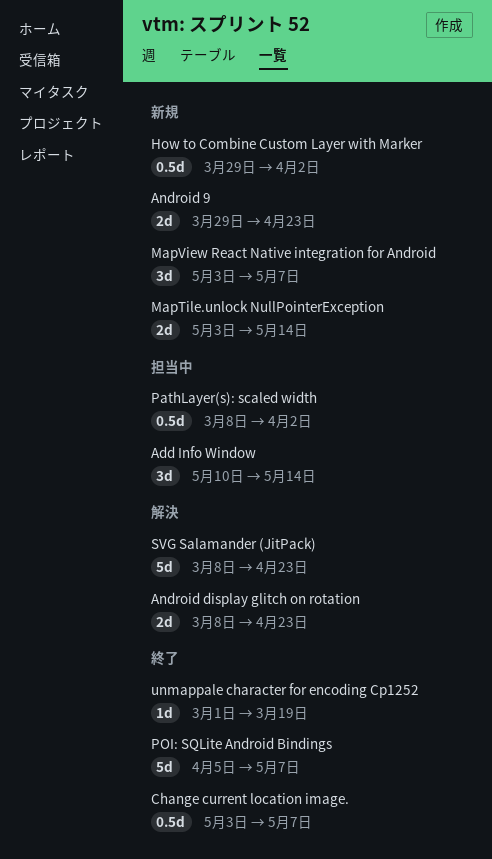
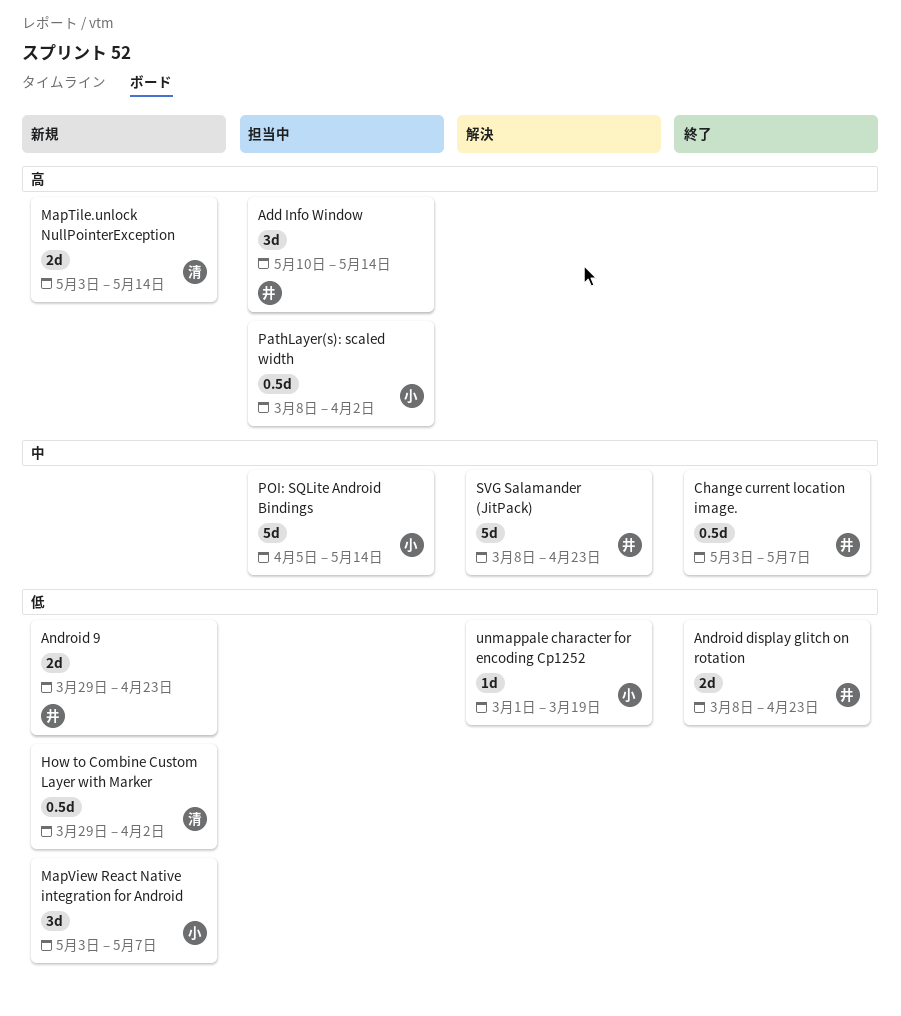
Android display glitch on rotation, status: 解決 -> 終了
POI: SQLite Android Bindings, status: 終了 -> 担当中
POI: SQLite Android Bindings, due: May 7 -> May 14
unmappale character for encoding Cp1252, status: 終了 -> 解決

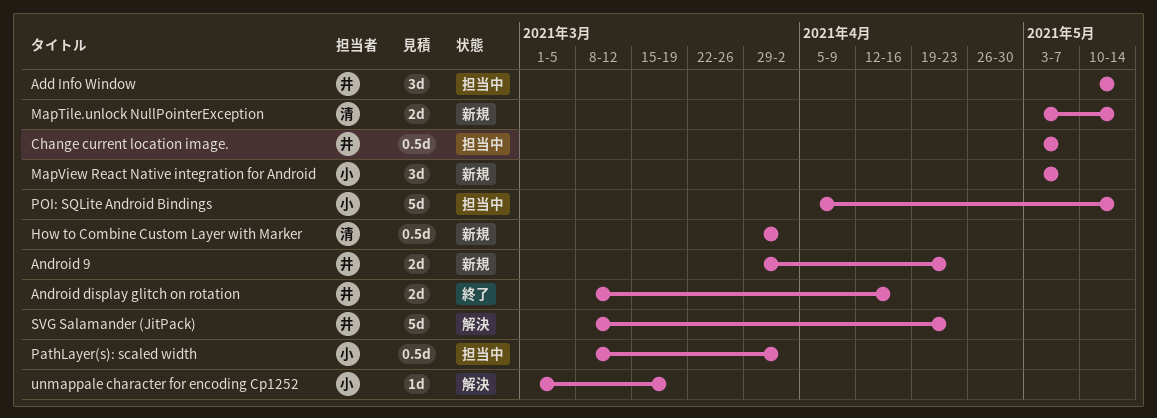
Android display glitch on rotation, due: Apr 23 -> Apr 16
Change current location image., status: 終了 -> 担当中

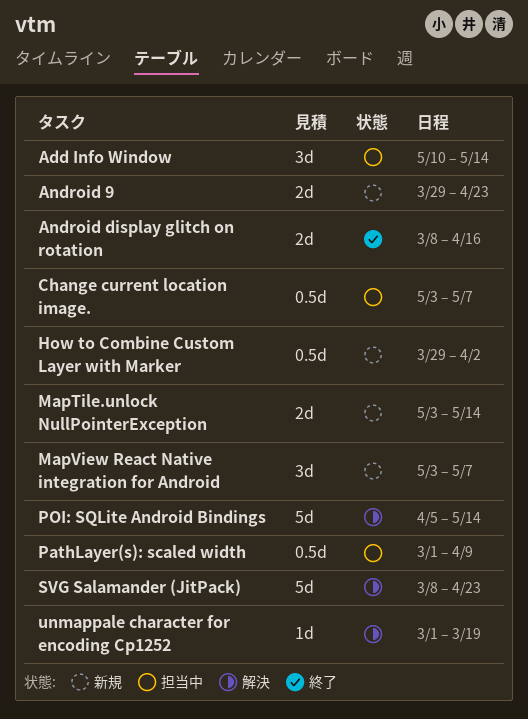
PathLayer(s): scaled width, start: Mar 8 -> Mar 1
PathLayer(s): scaled width, due: Apr 2 -> Apr 9
POI: SQLite Android Bindings, status: 担当中 -> 解決

